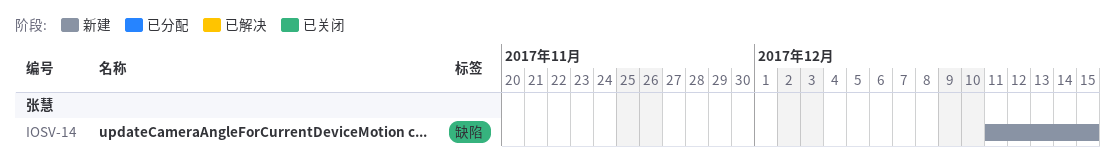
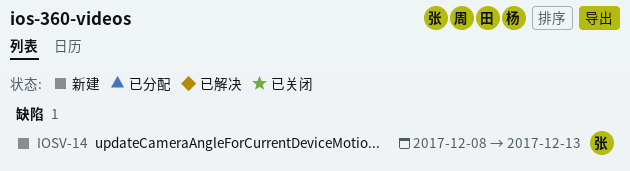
IOSV-14, start: Dec 11 -> Dec 8
IOSV-14, due: Dec 15 -> Dec 13

